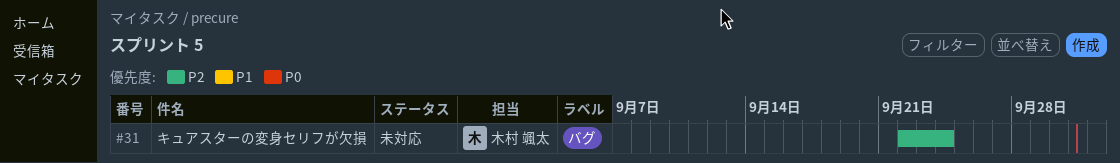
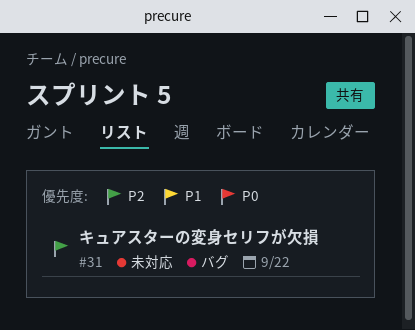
#31, due: Sep 24 -> Sep 22

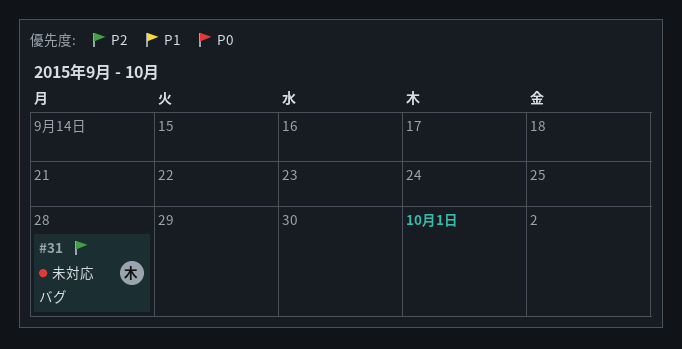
#31, due: Sep 22 -> Sep 28

